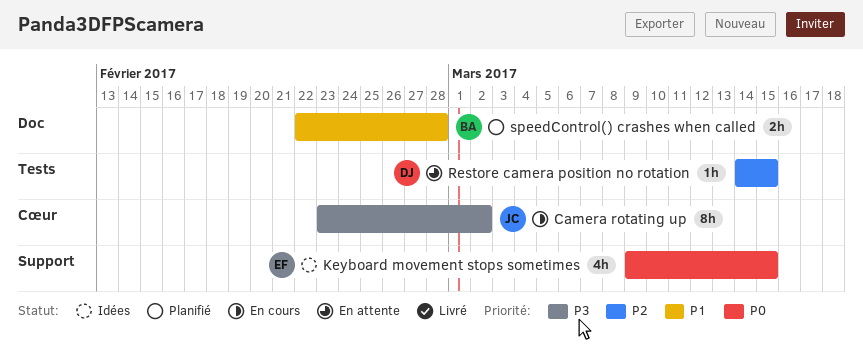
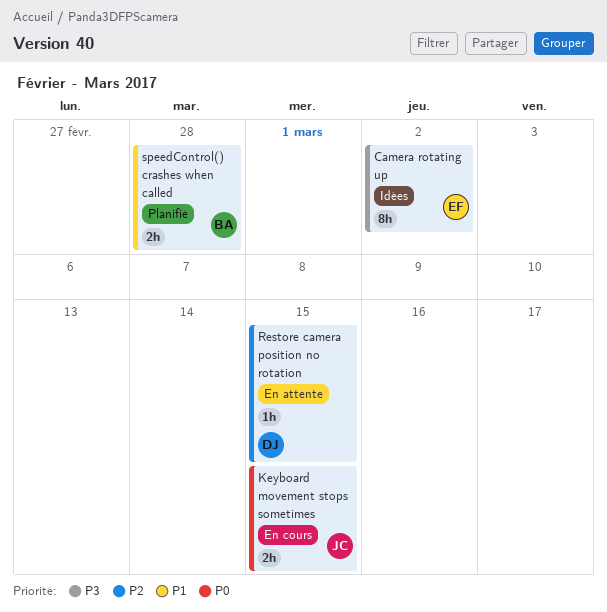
Camera rotating up, status: En cours -> Idées
Camera rotating up, owner: JC -> EF
Keyboard movement stops sometimes, status: Idées -> En cours
Keyboard movement stops sometimes, owner: EF -> JC
Keyboard movement stops sometimes, estimate: 4h -> 2h

